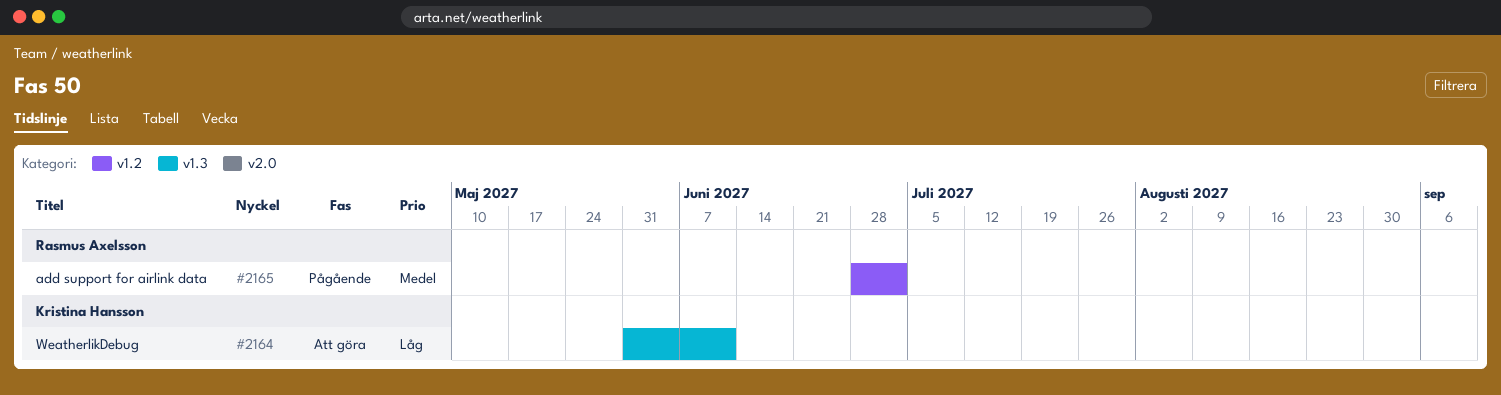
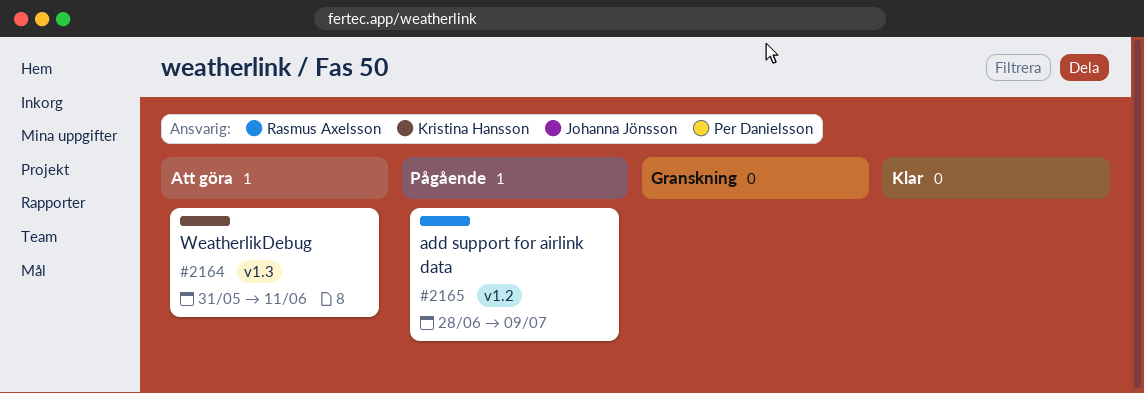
#2165, due: Jul 2 -> Jul 9

